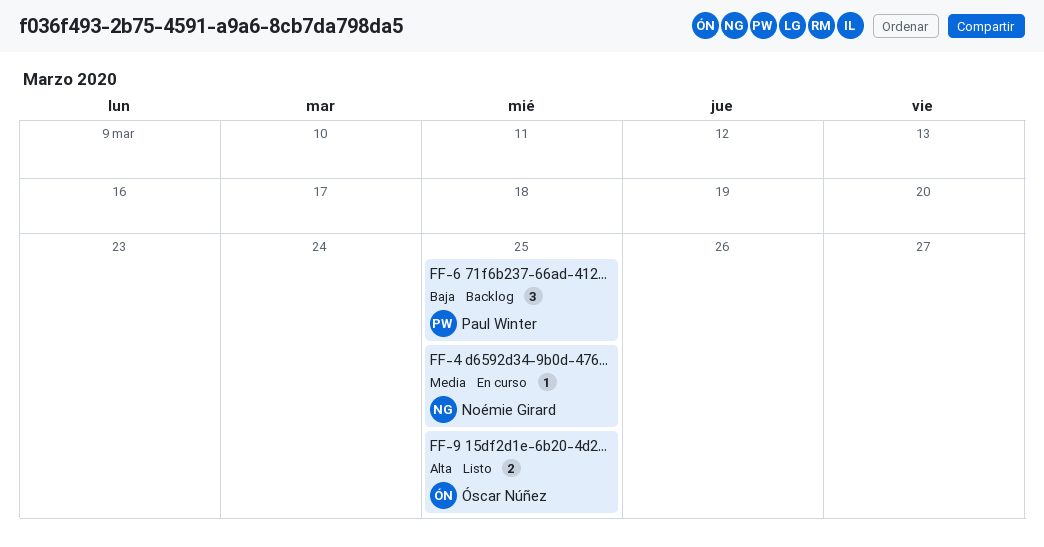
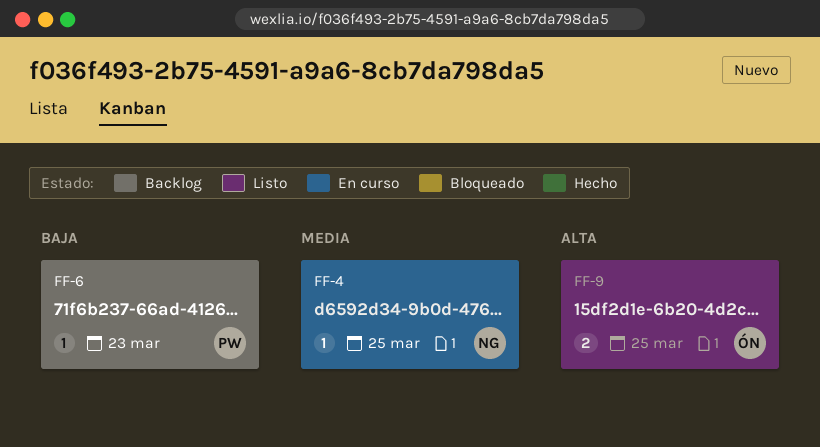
FF-6, estimate: 3 -> 1
FF-6, due: Mar 25 -> Mar 23

